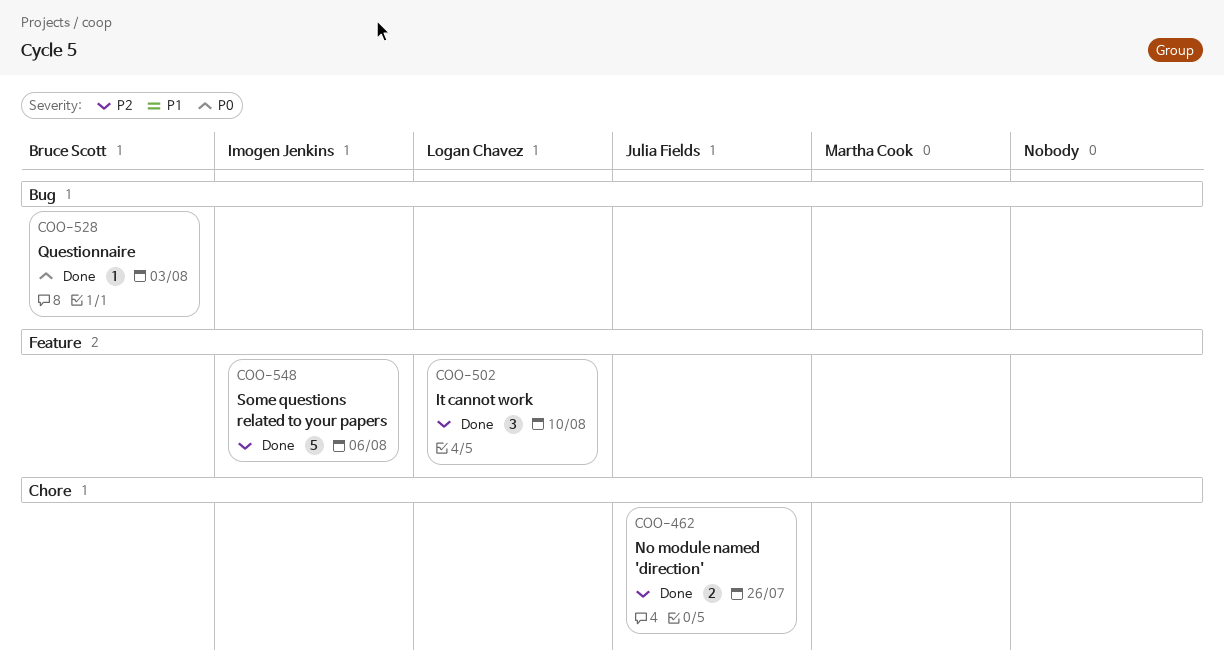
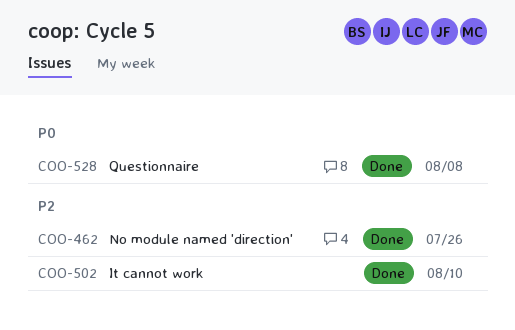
COO-528, due: Aug 3 -> Aug 8
COO-548: present -> none

